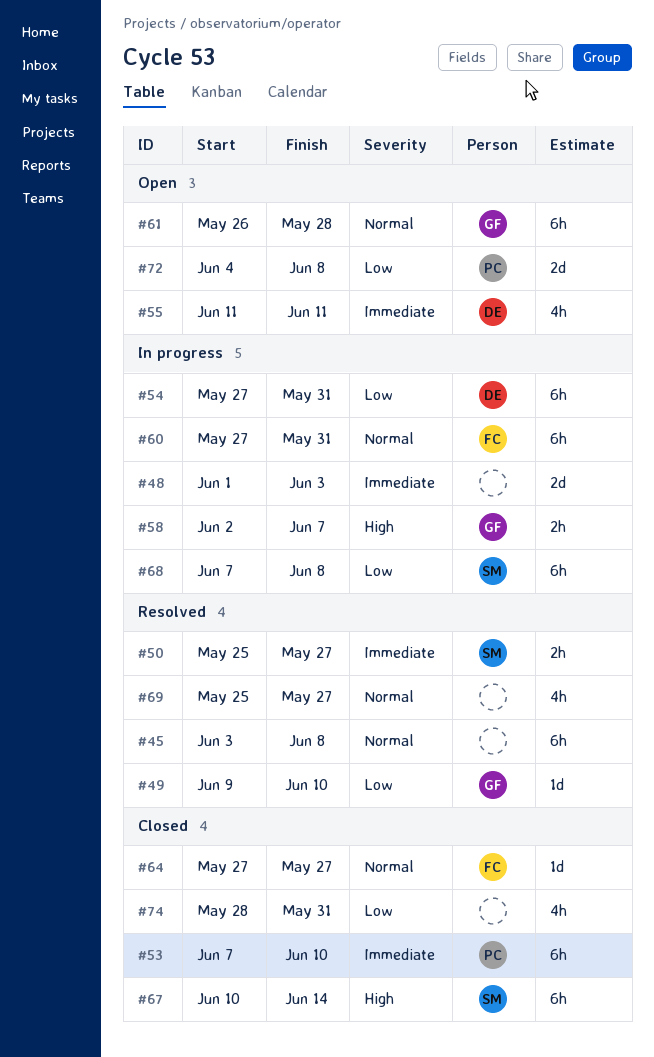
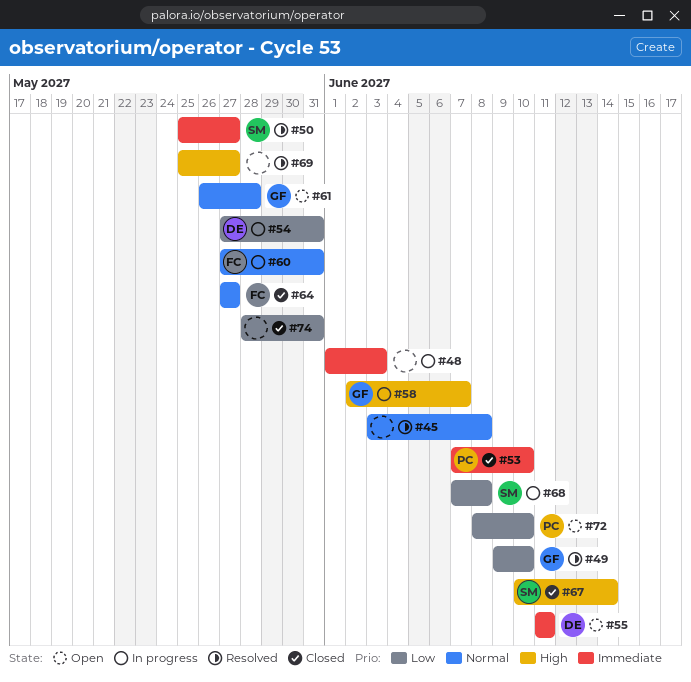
#69, priority: Normal -> High
#72, start: Jun 4 -> Jun 8
#72, due: Jun 8 -> Jun 10

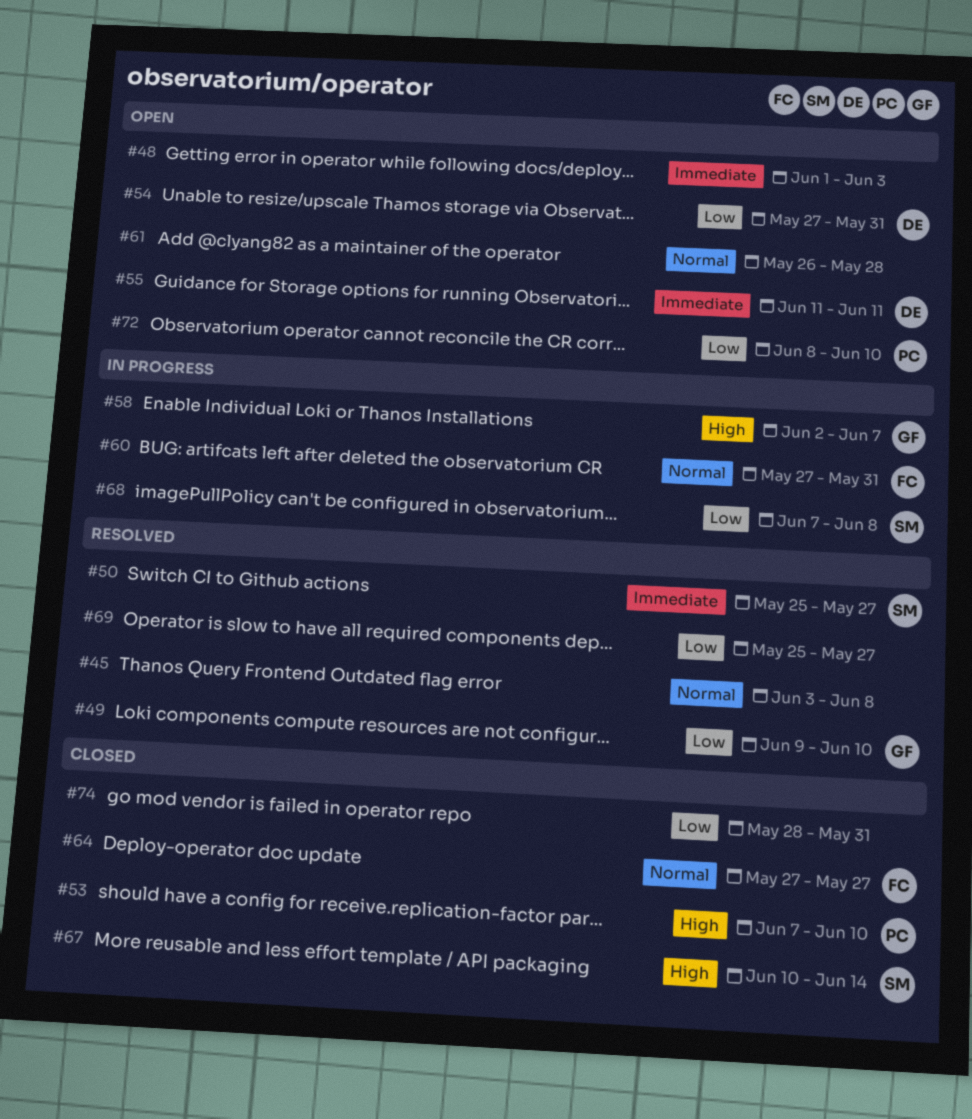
#48, status: In progress -> Open
#53, priority: Immediate -> High
#54, status: In progress -> Open
#61, owner: GF -> none
#69, priority: High -> Low

